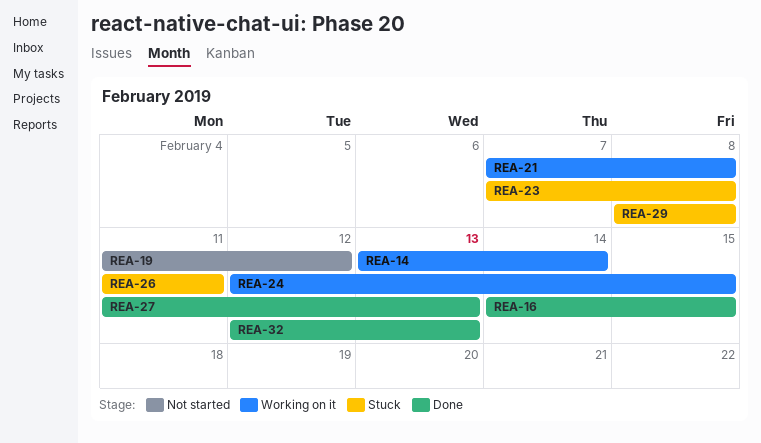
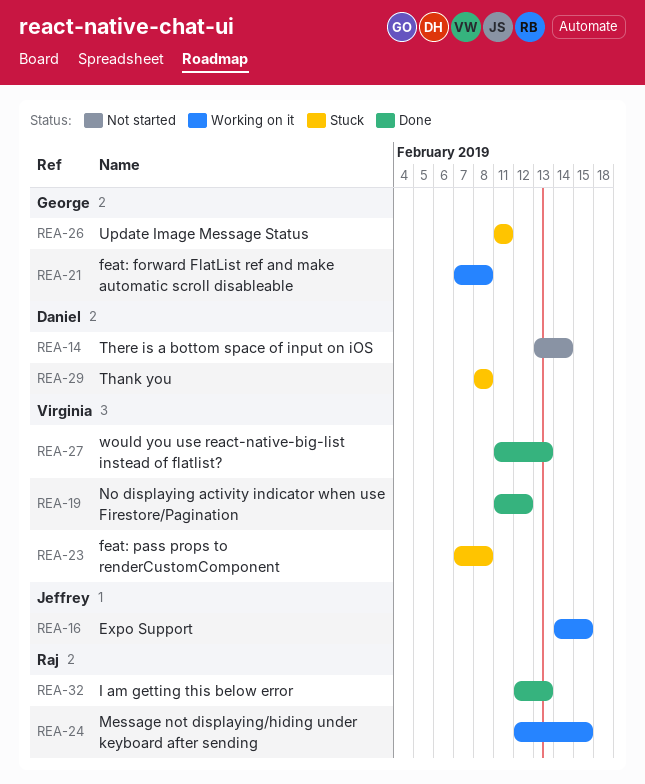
REA-14, status: Working on it -> Not started
REA-16, status: Done -> Working on it
REA-19, status: Not started -> Done

